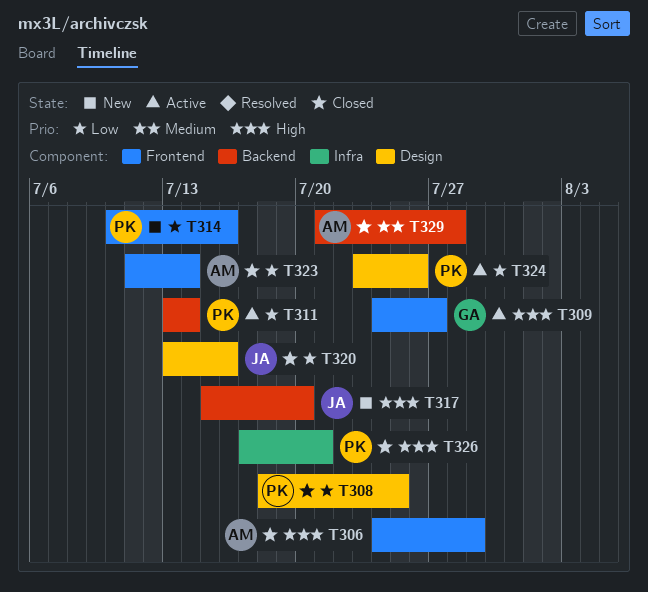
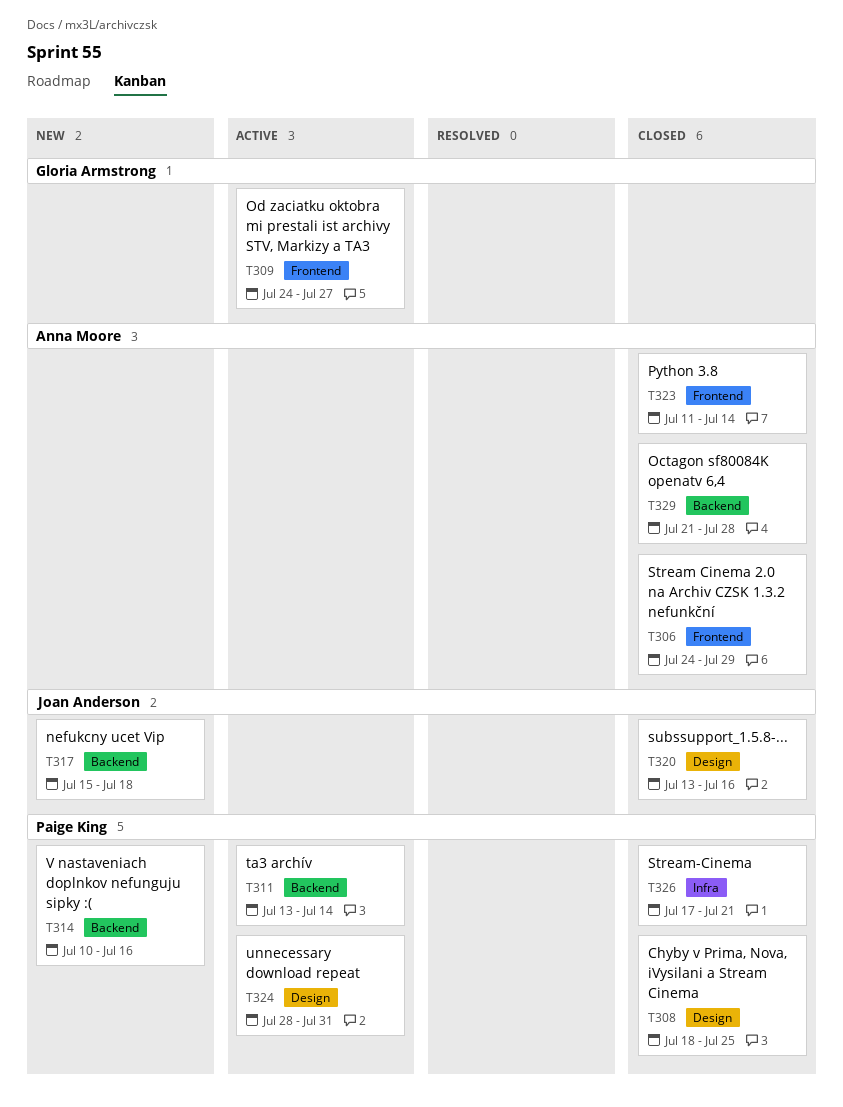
T314, label: Frontend -> Backend
T317, due: Jul 20 -> Jul 18
T324, start: Jul 23 -> Jul 28
T324, due: Jul 26 -> Jul 31

